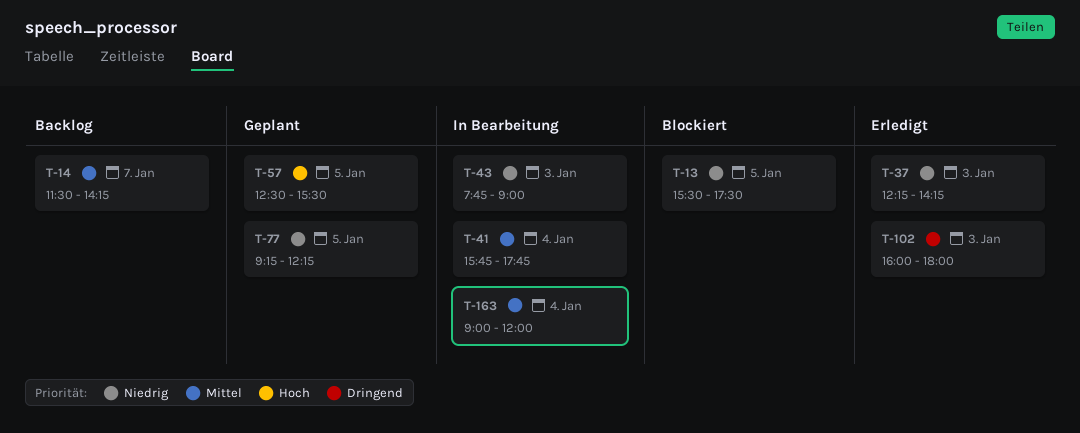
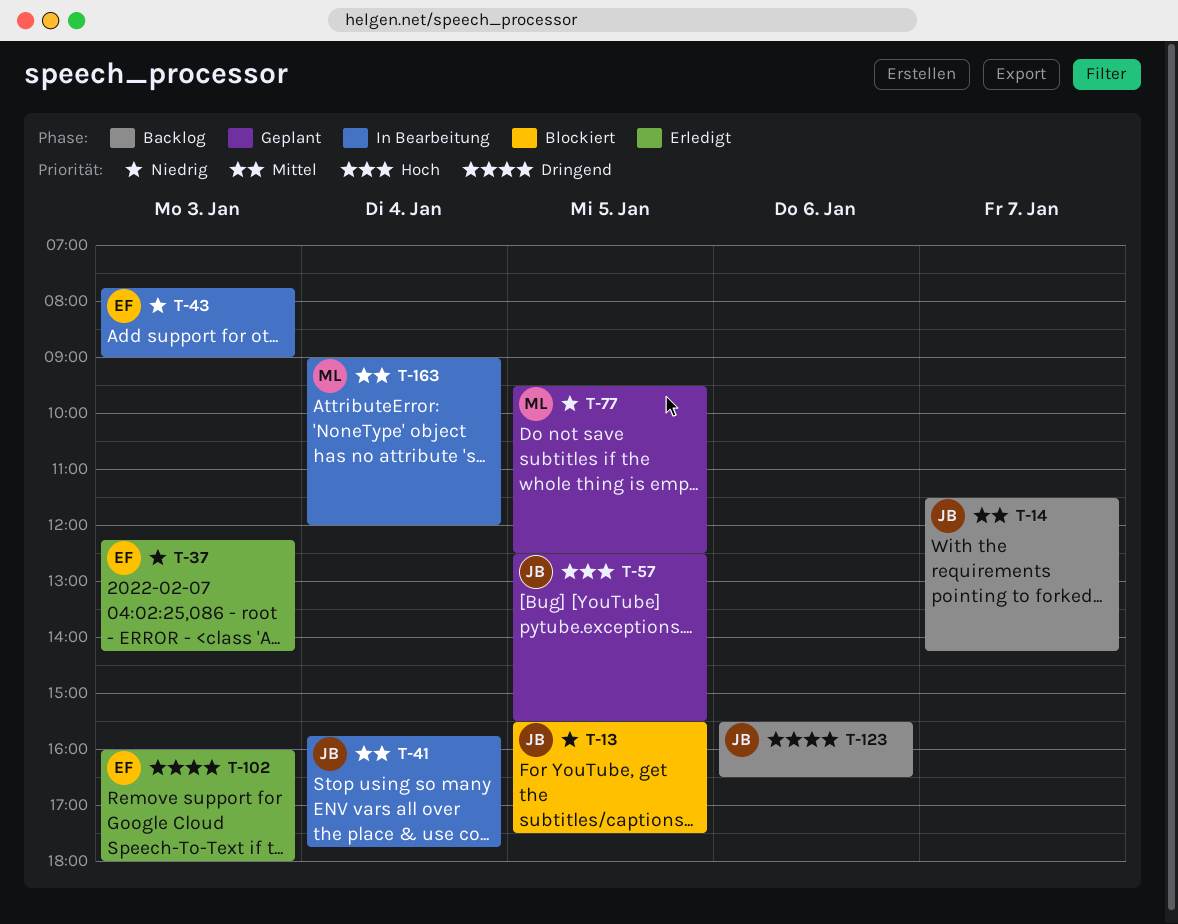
T-77, begins: 09:15 -> 09:30
T-77, ends: 12:15 -> 12:30
T-123: none -> present

